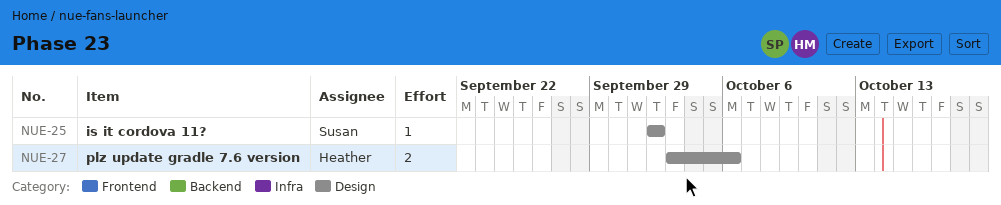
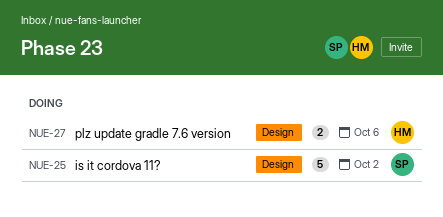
NUE-25, estimate: 1 -> 5

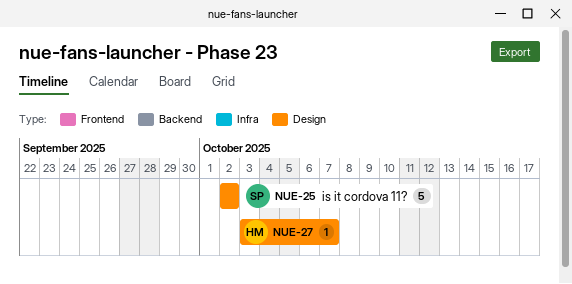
NUE-27, estimate: 2 -> 1
NUE-27, due: Oct 6 -> Oct 7

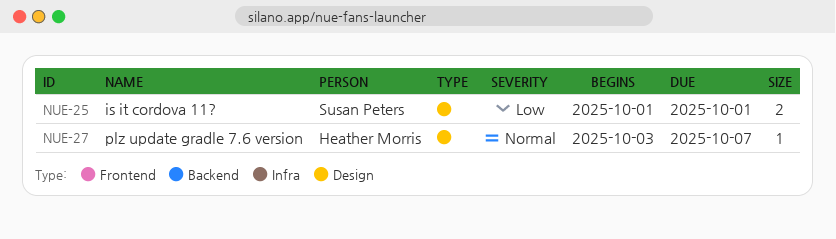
NUE-25, estimate: 5 -> 2
NUE-25, start: Oct 2 -> Oct 1
NUE-25, due: Oct 2 -> Oct 1

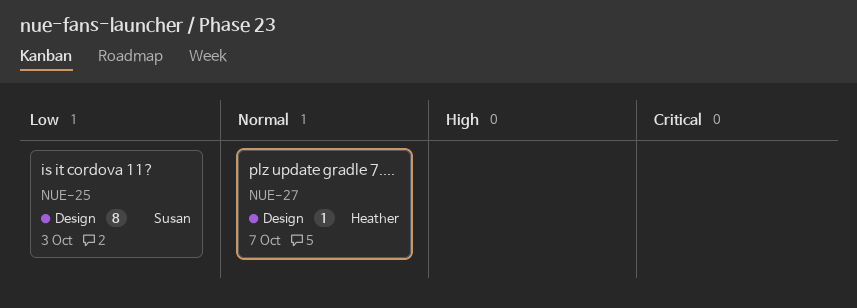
NUE-25, estimate: 2 -> 8
NUE-25, due: Oct 1 -> Oct 3

